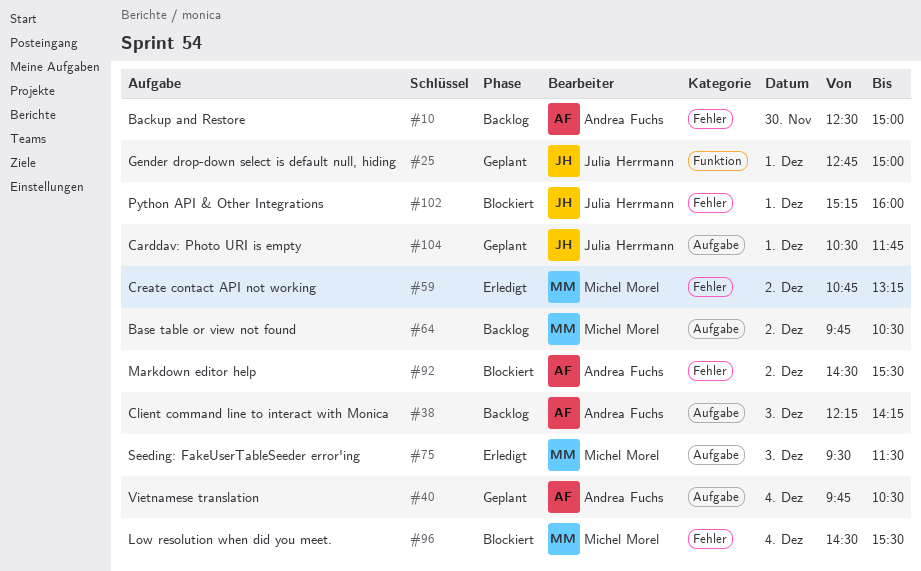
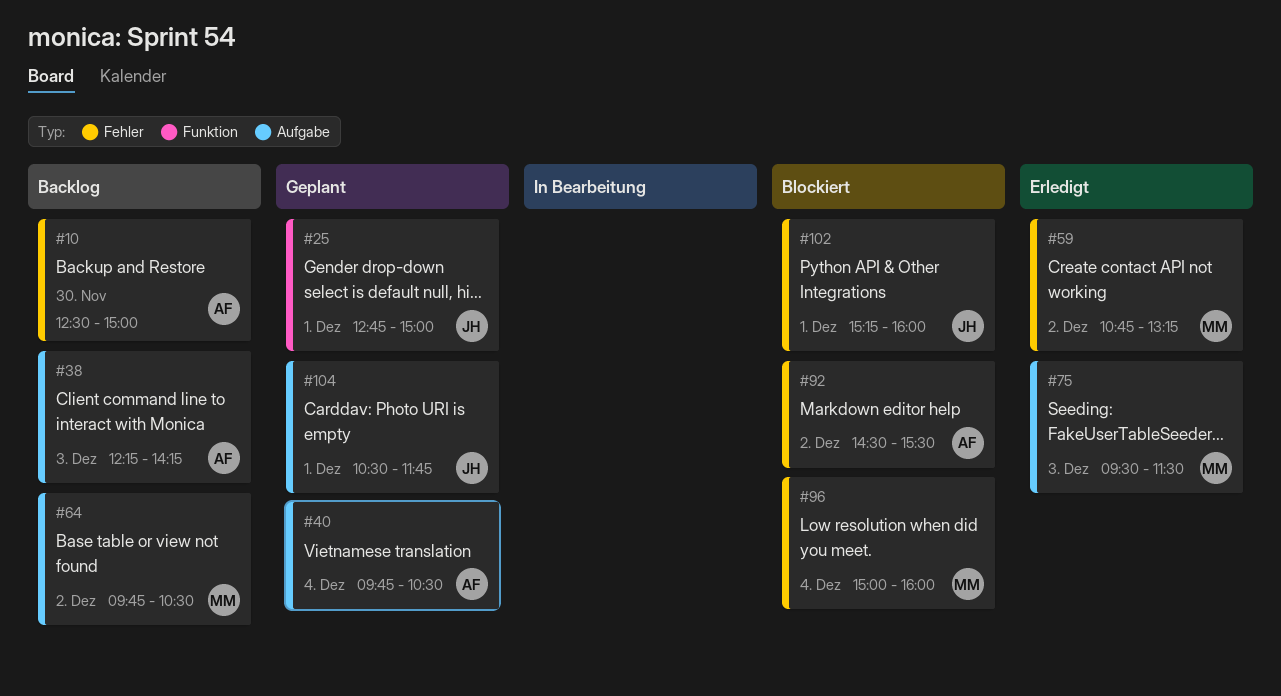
#96, begins: 14:30 -> 15:00
#96, ends: 15:30 -> 16:00

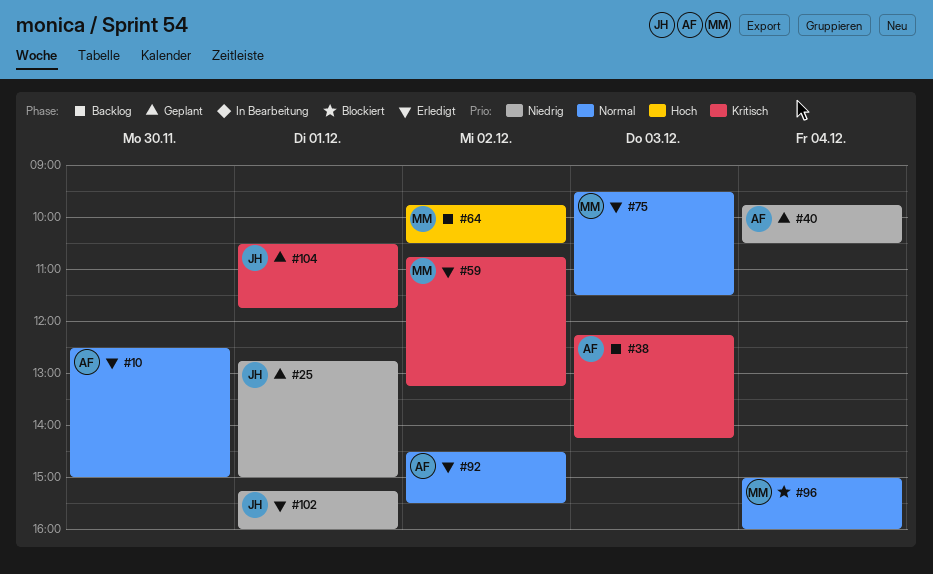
#10, status: Backlog -> Erledigt
#92, status: Blockiert -> Erledigt
#102, status: Blockiert -> Erledigt

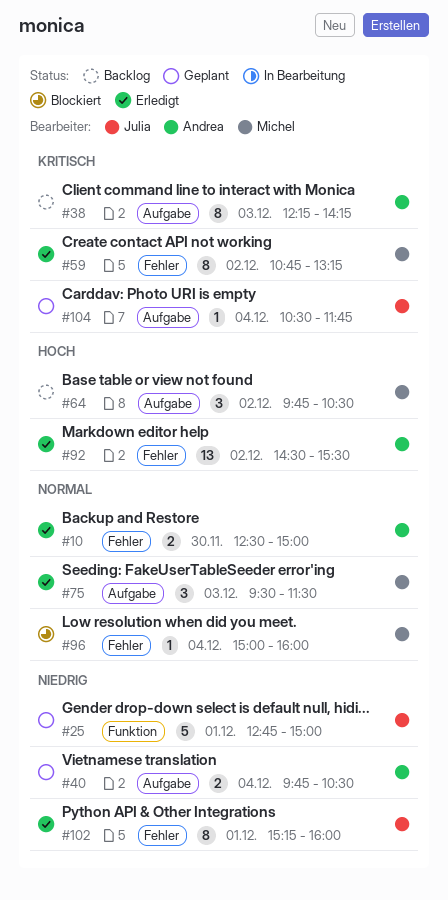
#92, priority: Normal -> Hoch
#104, day: Dec 1 -> Dec 4

